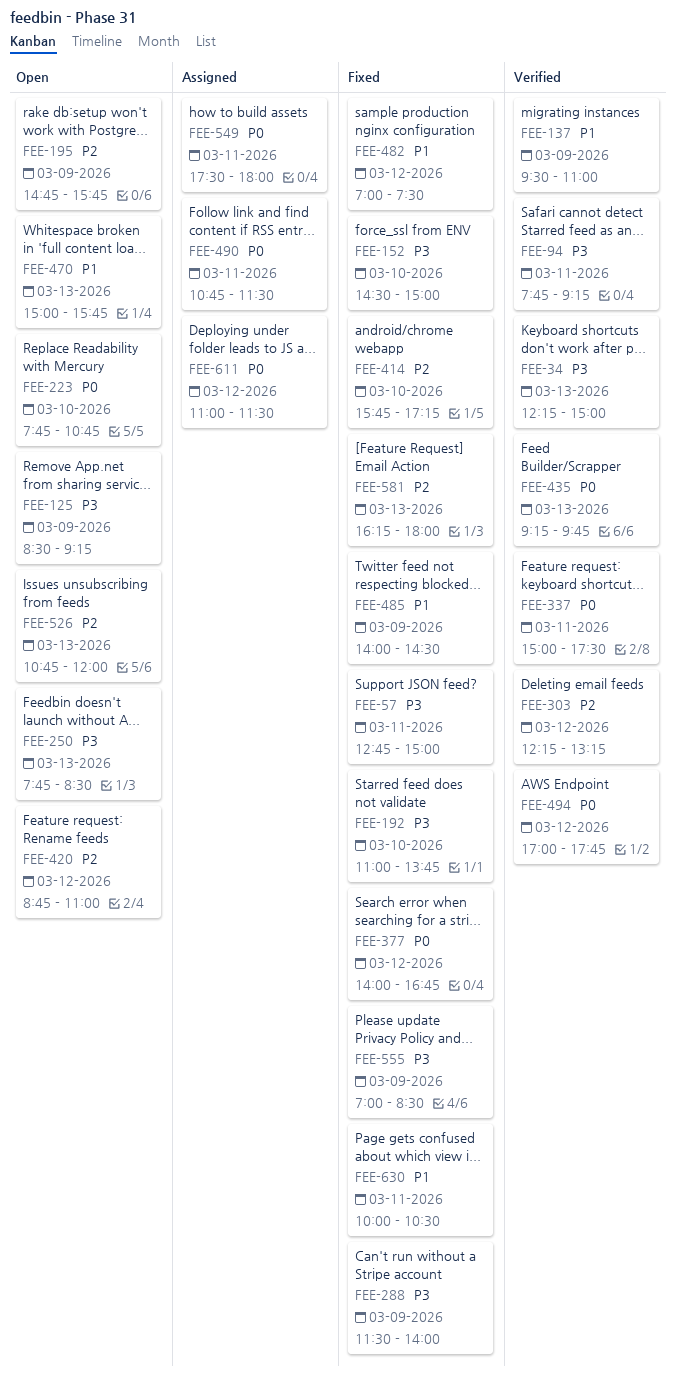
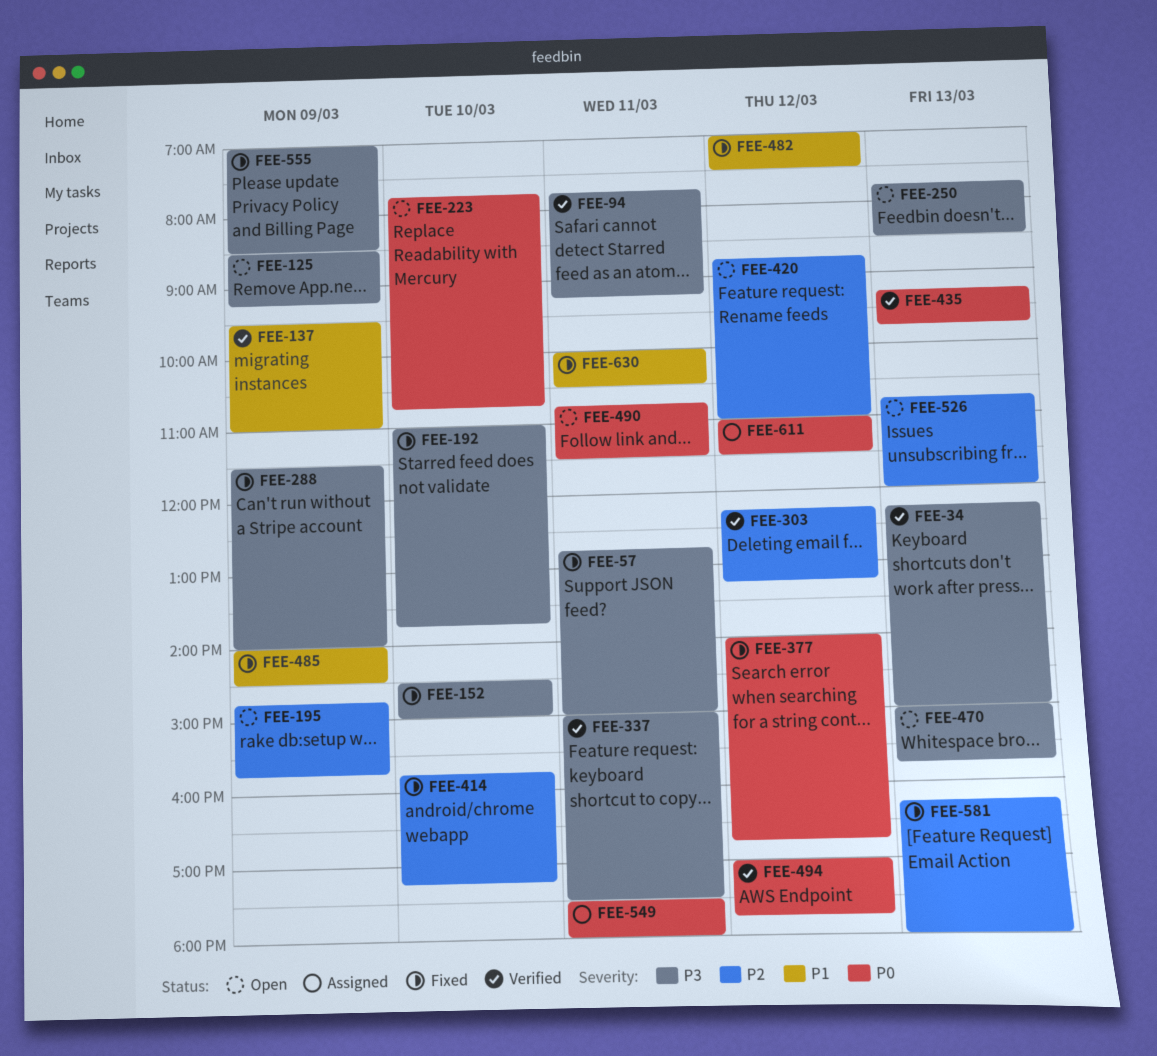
FEE-337, priority: P0 -> P3
FEE-470, priority: P1 -> P3
FEE-490, status: Assigned -> Open

